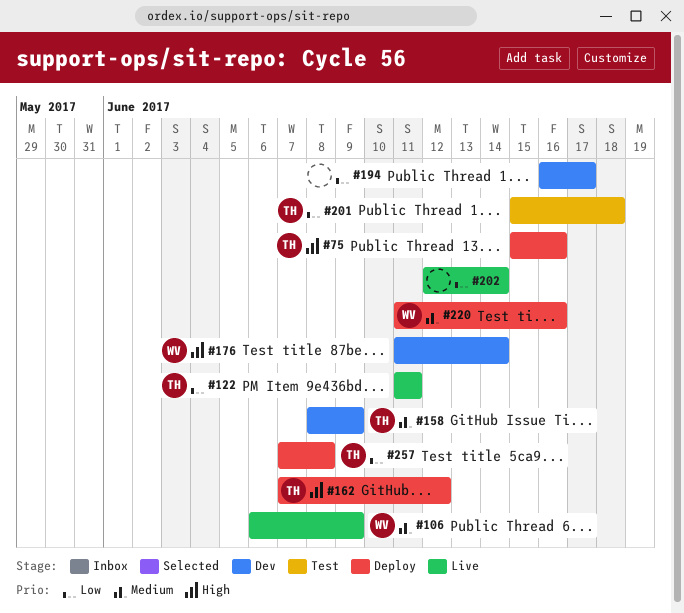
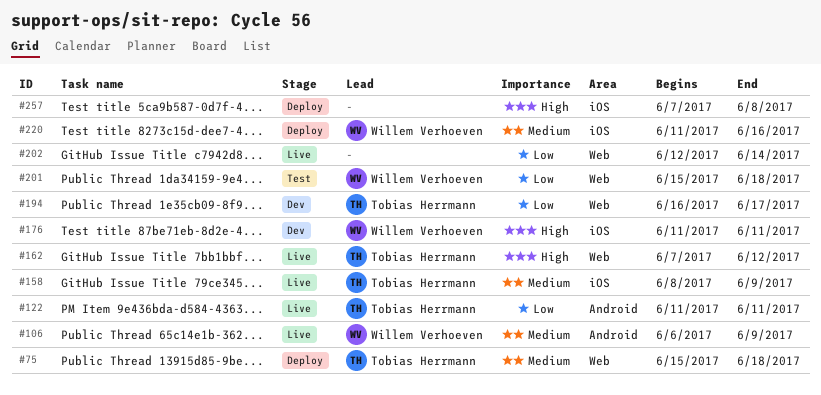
#75, priority: High -> Medium
#75, due: Jun 16 -> Jun 18
#158, status: Dev -> Live
#162, status: Deploy -> Live
#176, due: Jun 14 -> Jun 11
#194, owner: none -> Tobias Herrmann
#201, owner: Tobias Herrmann -> Willem Verhoeven
#257, owner: Tobias Herrmann -> none
#257, priority: Low -> High

